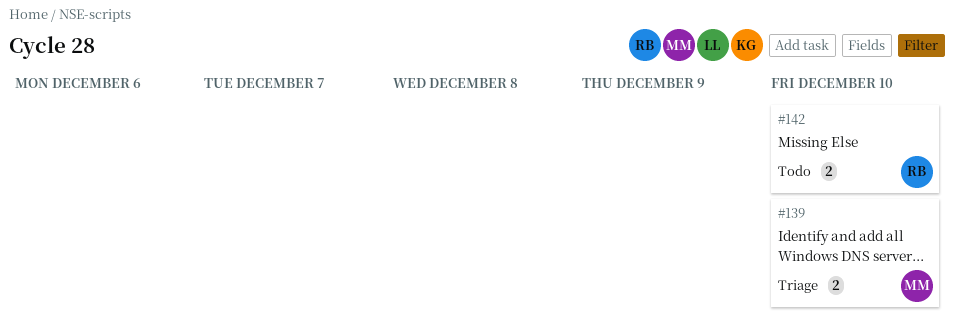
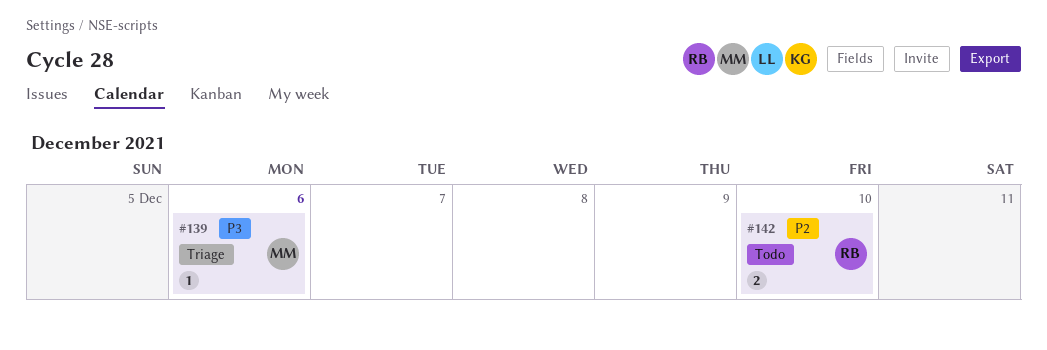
#139, estimate: 2 -> 1
#139, due: Dec 10 -> Dec 6

